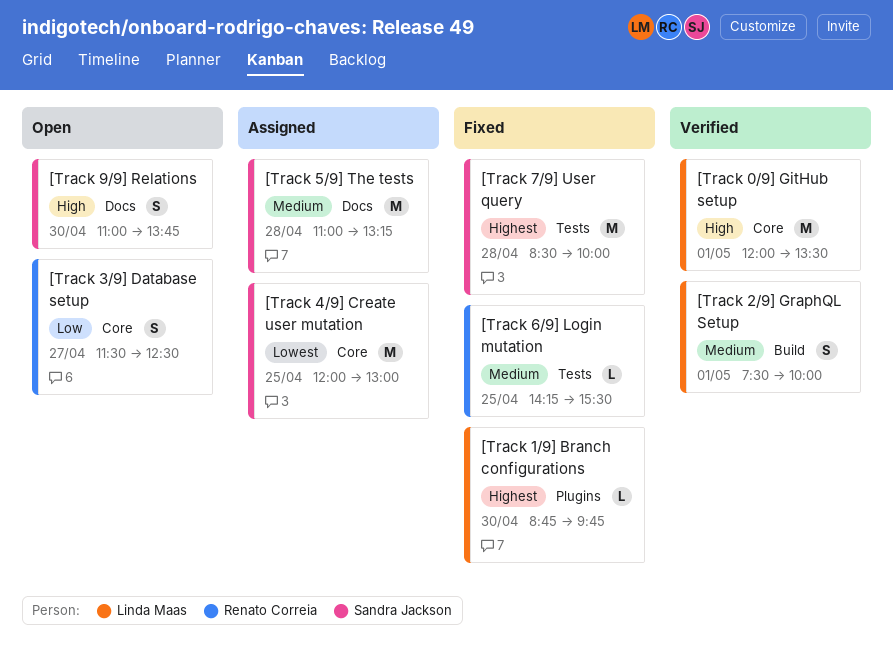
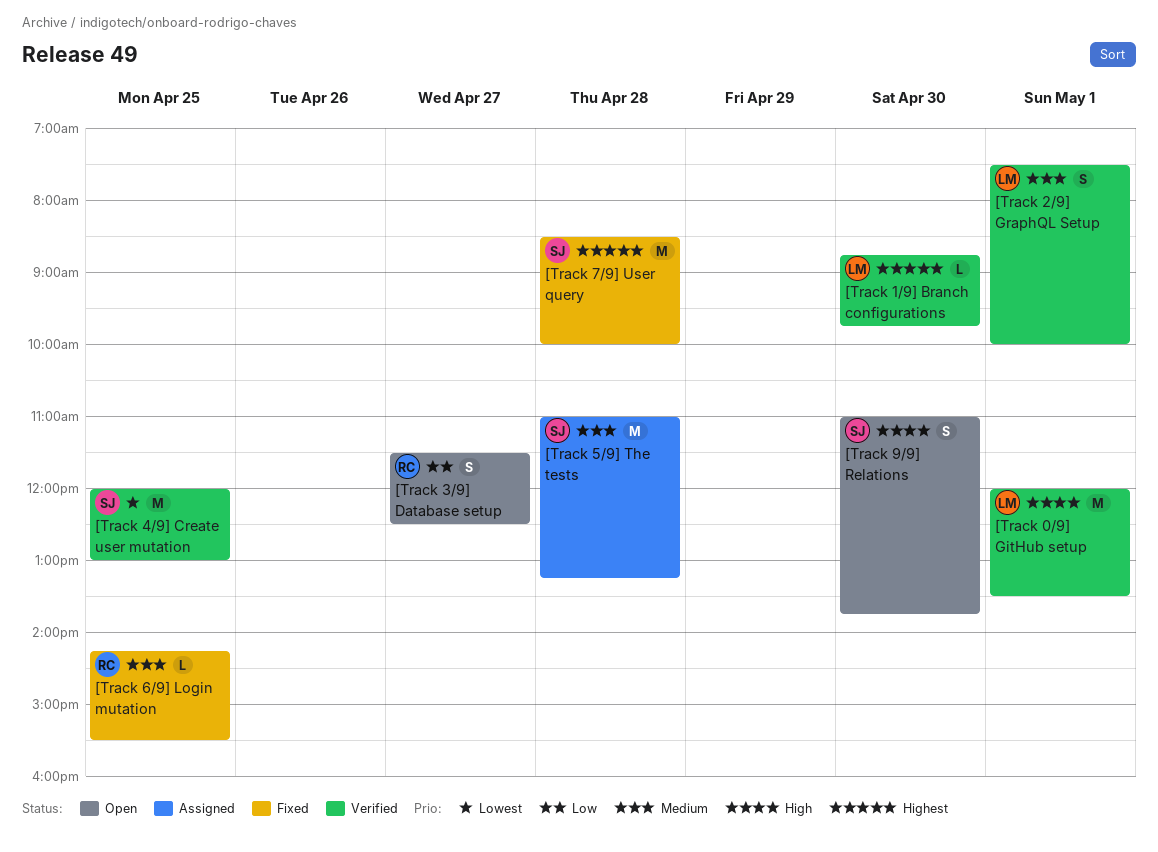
[Track 1/9] Branch configurations, status: Fixed -> Verified
[Track 4/9] Create user mutation, status: Assigned -> Verified

